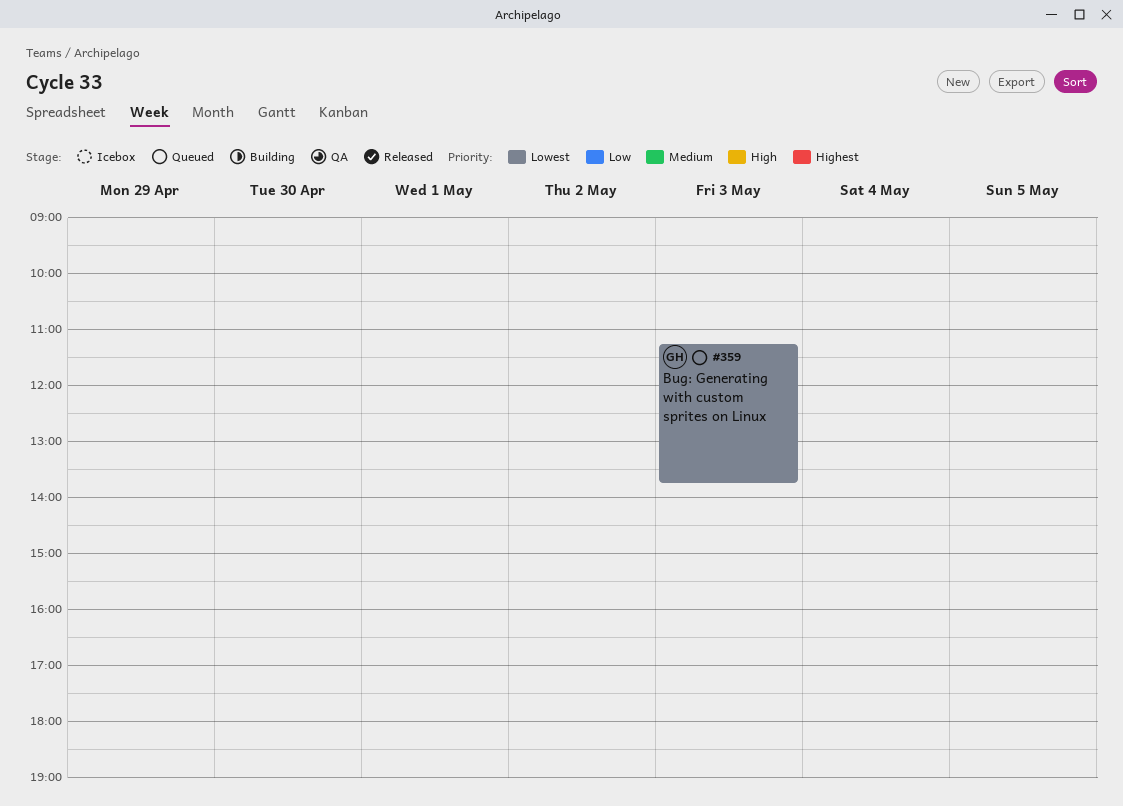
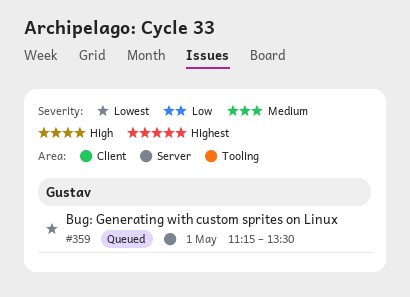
#359, day: May 3 -> May 1
#359, ends: 13:45 -> 13:30

